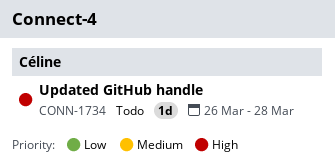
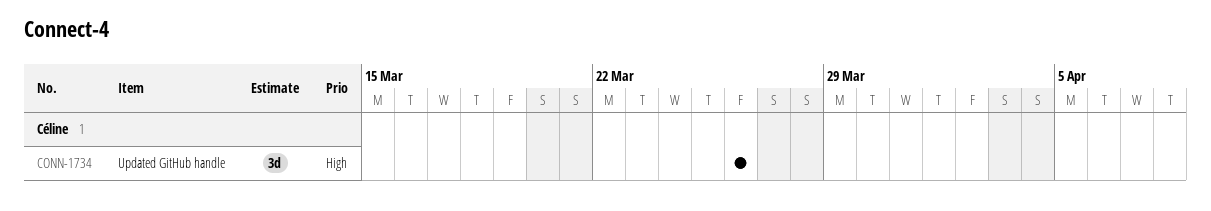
CONN-1734, estimate: 1d -> 3d
CONN-1734, due: Mar 28 -> Mar 26

